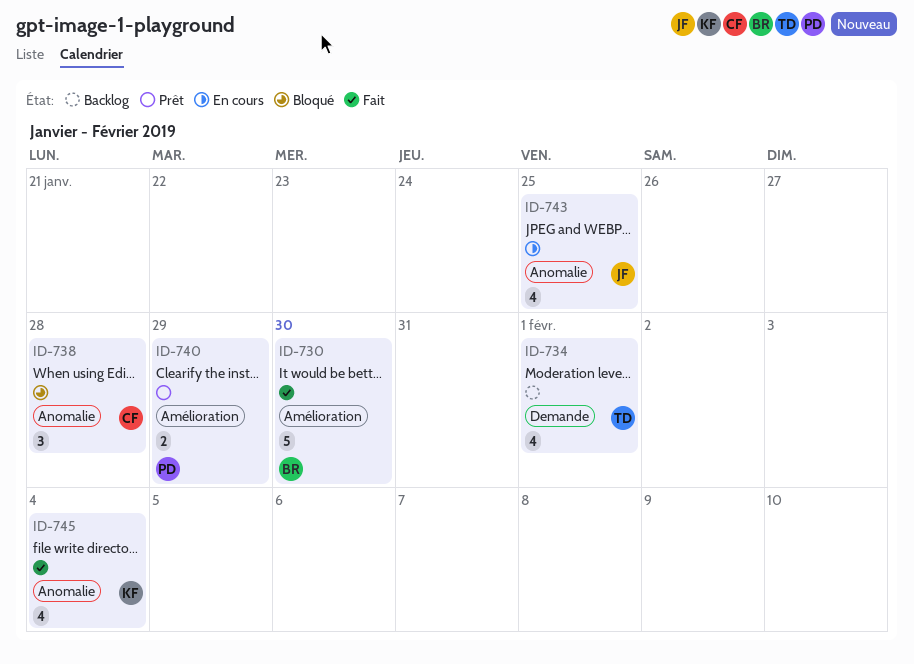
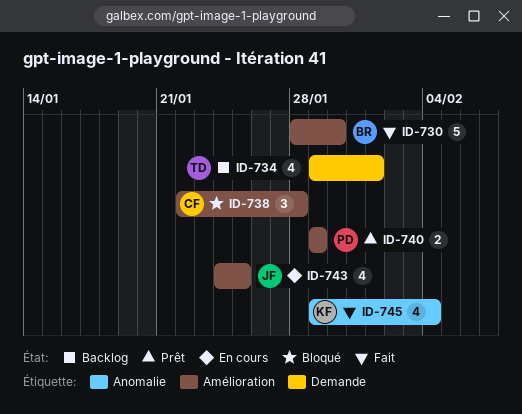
ID-738, label: Anomalie -> Amélioration
ID-743, label: Anomalie -> Amélioration

